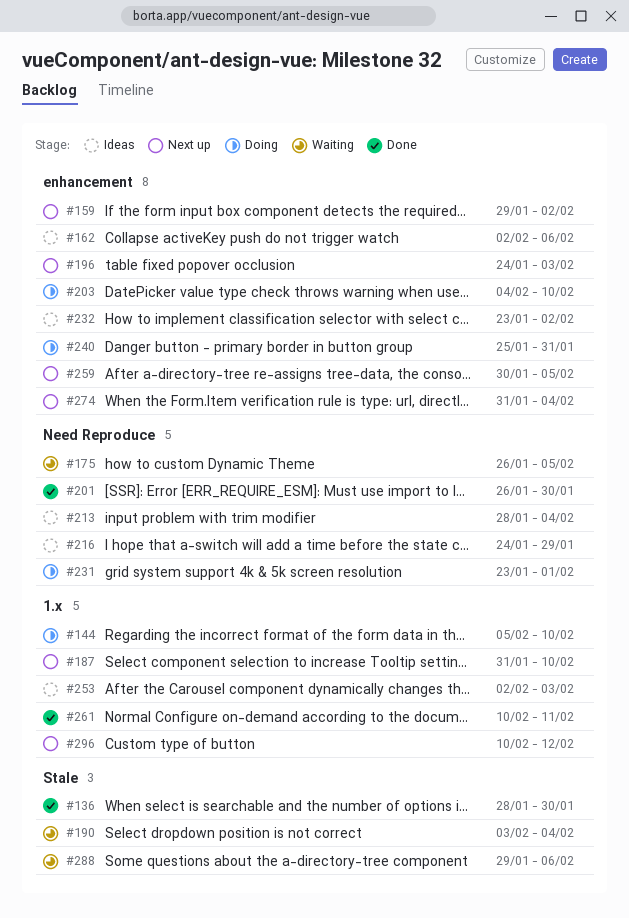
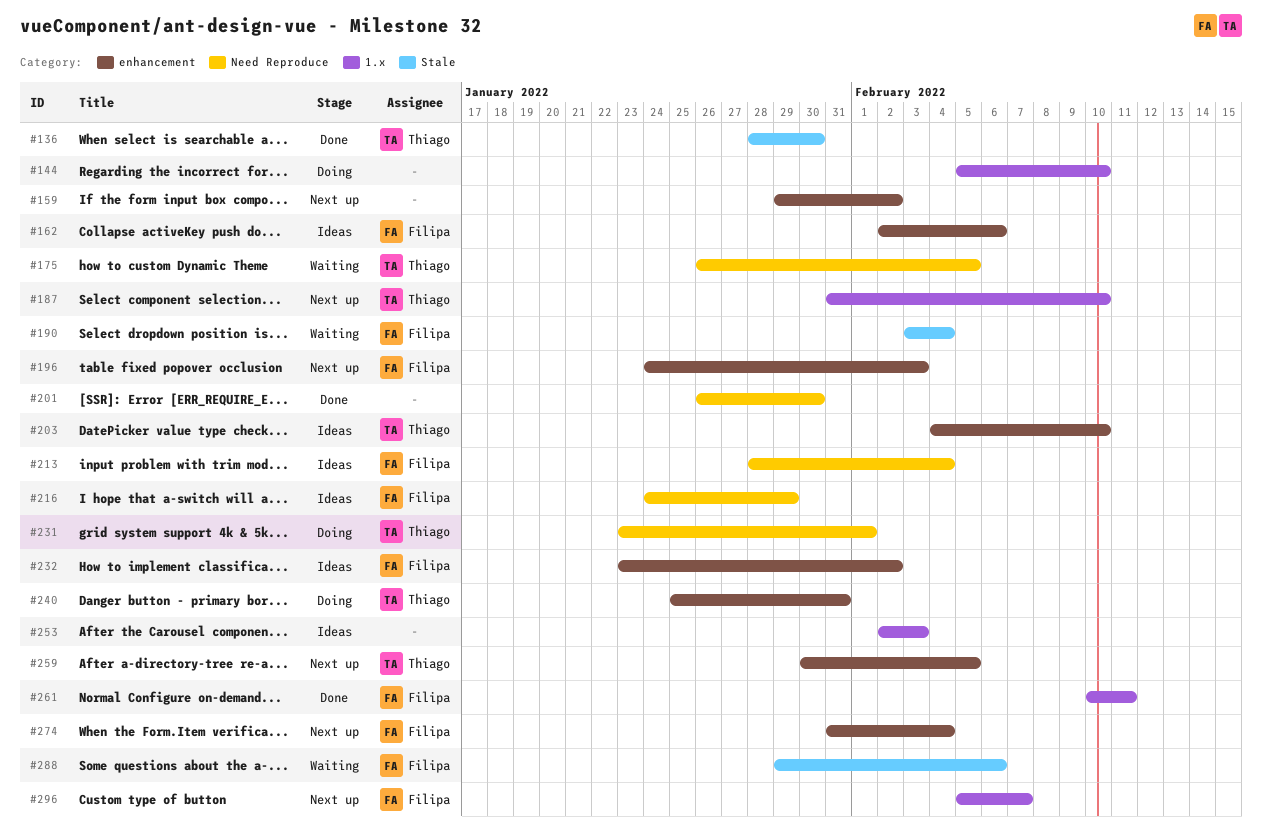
#203, status: Doing -> Ideas
#296, start: Feb 10 -> Feb 5
#296, due: Feb 12 -> Feb 7

